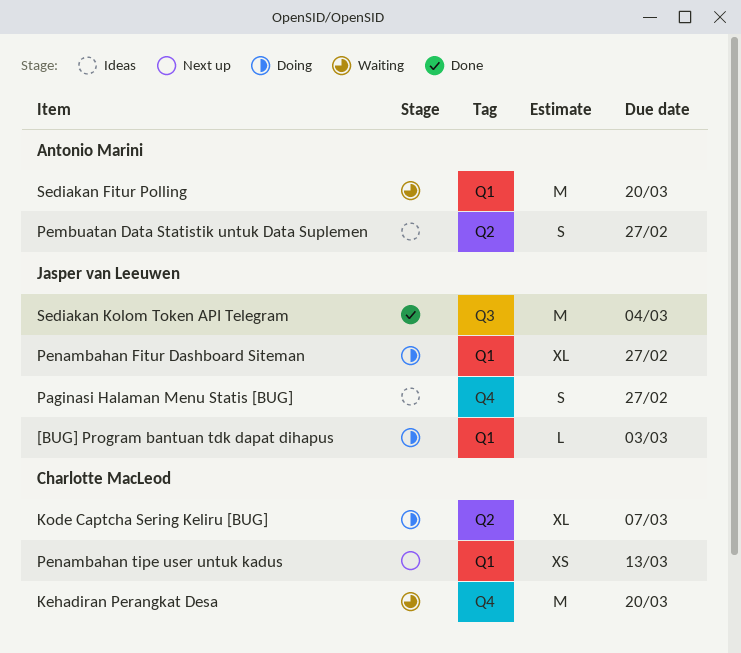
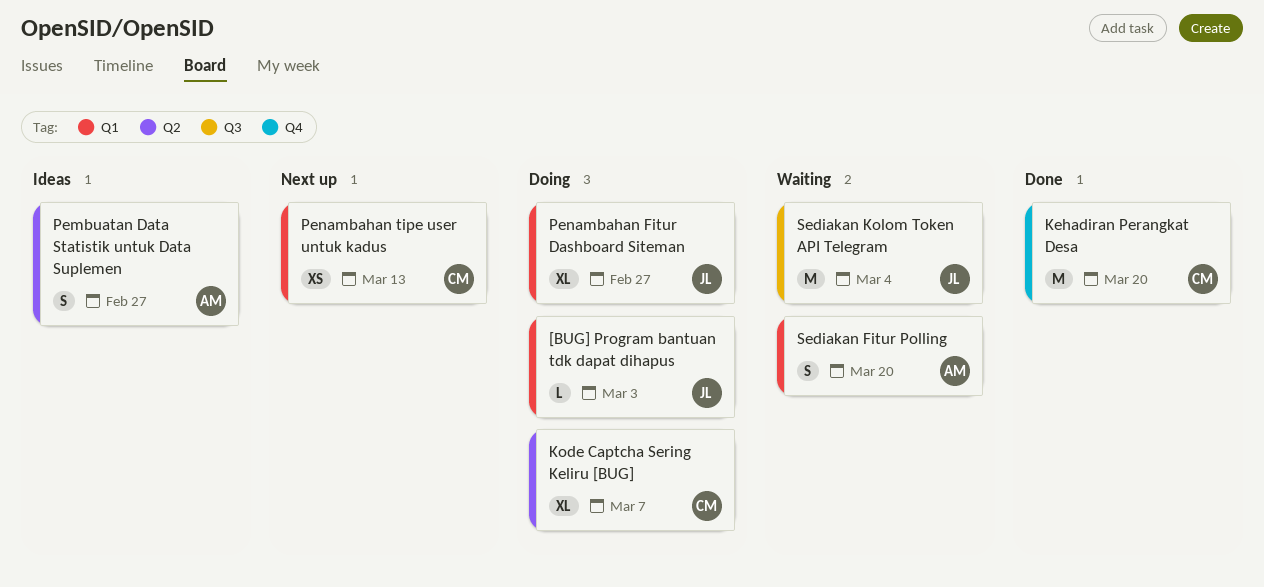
Kehadiran Perangkat Desa, status: Waiting -> Done
Paginasi Halaman Menu Statis [BUG]: present -> none
Sediakan Fitur Polling, estimate: M -> S
Sediakan Kolom Token API Telegram, status: Done -> Waiting

